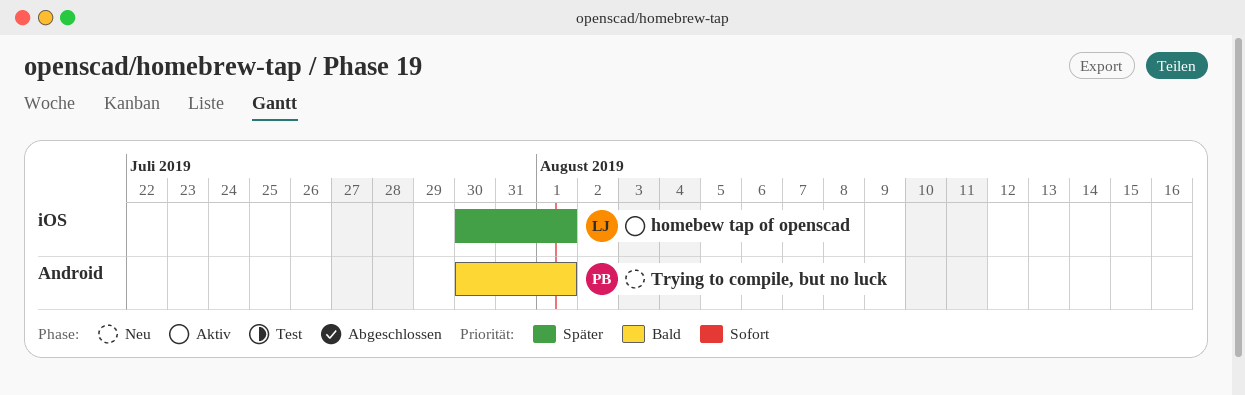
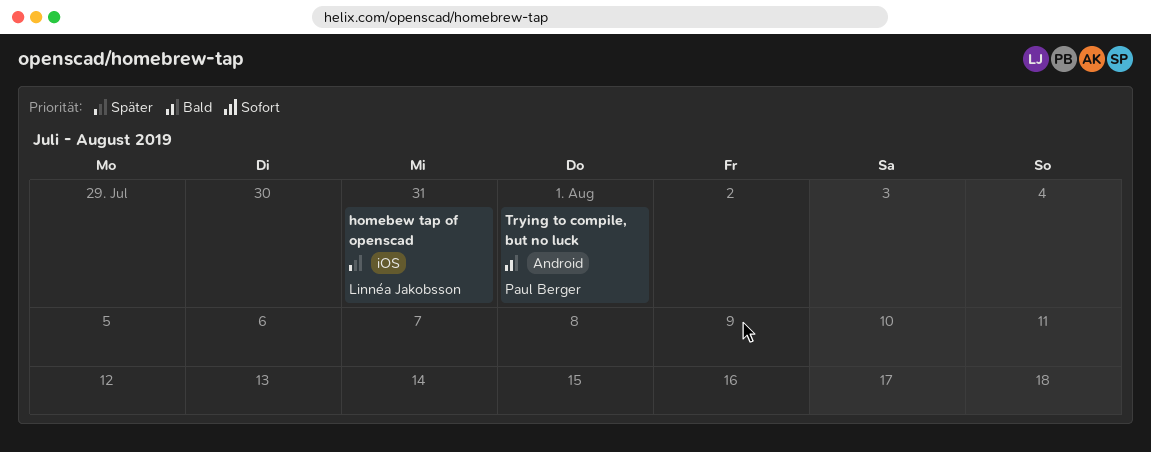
homebew tap of openscad, due: Aug 1 -> Jul 31

